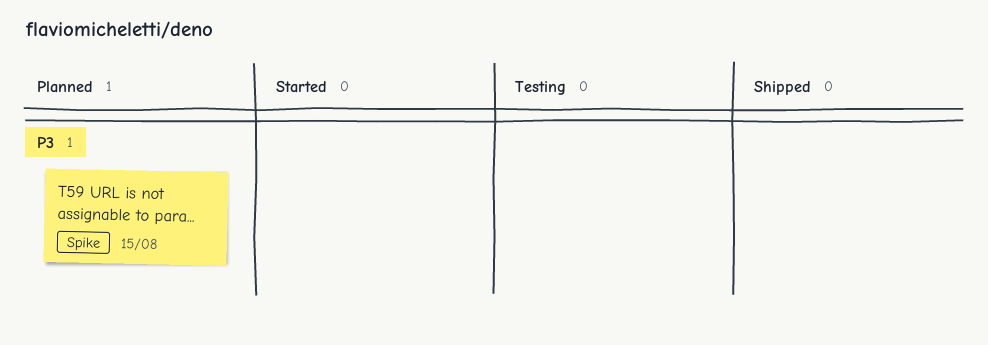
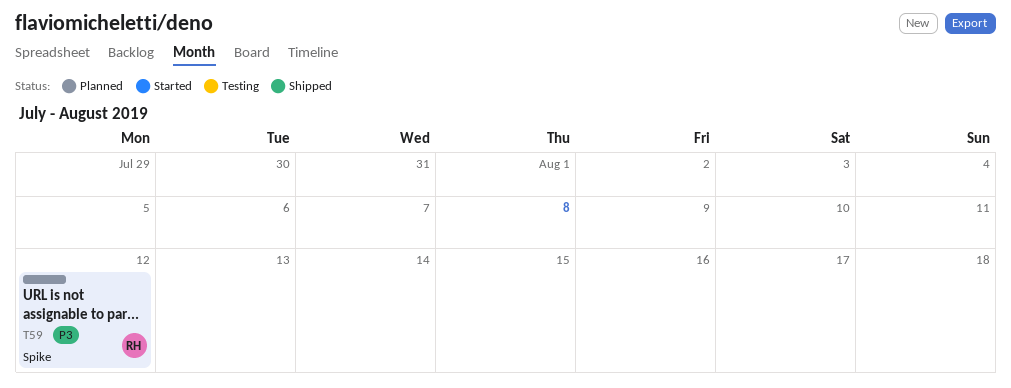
T59, due: Aug 15 -> Aug 12

